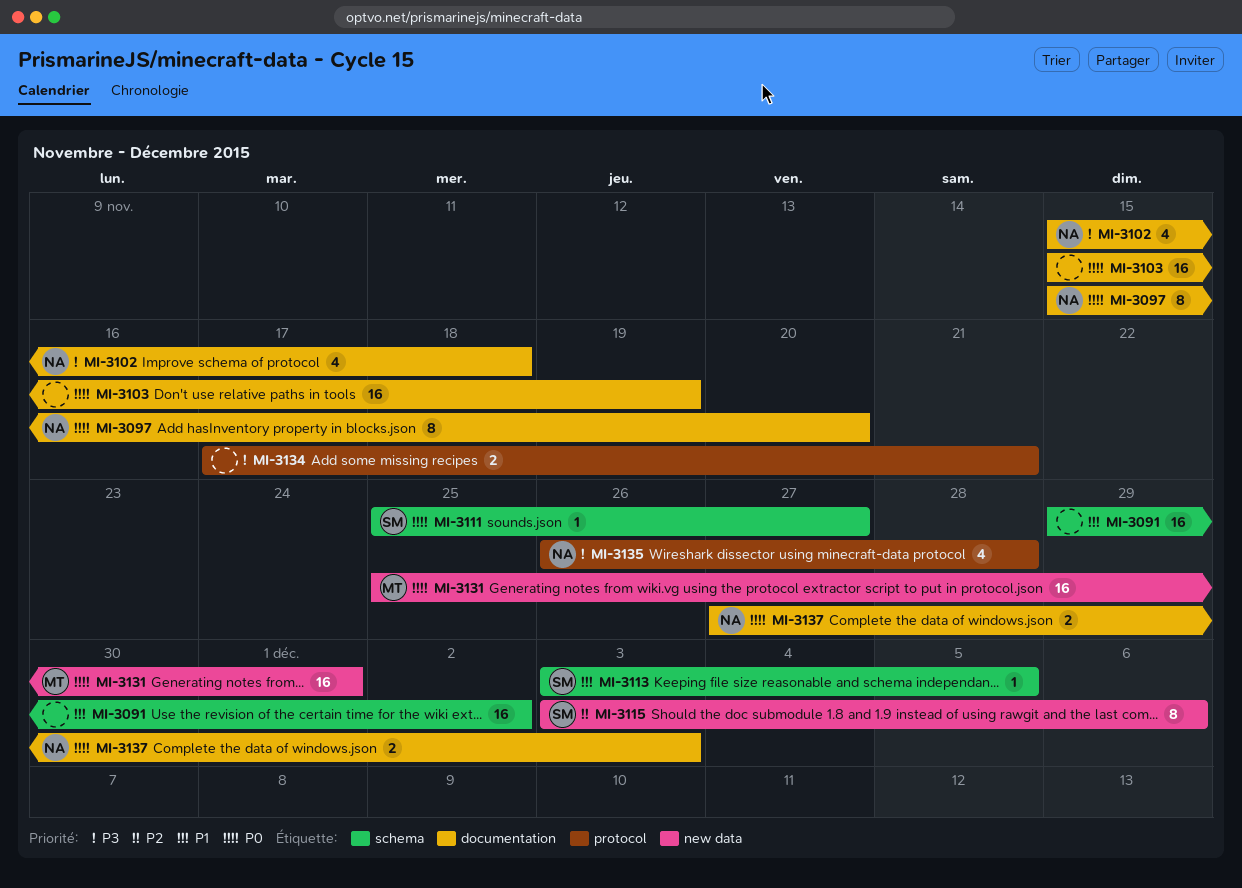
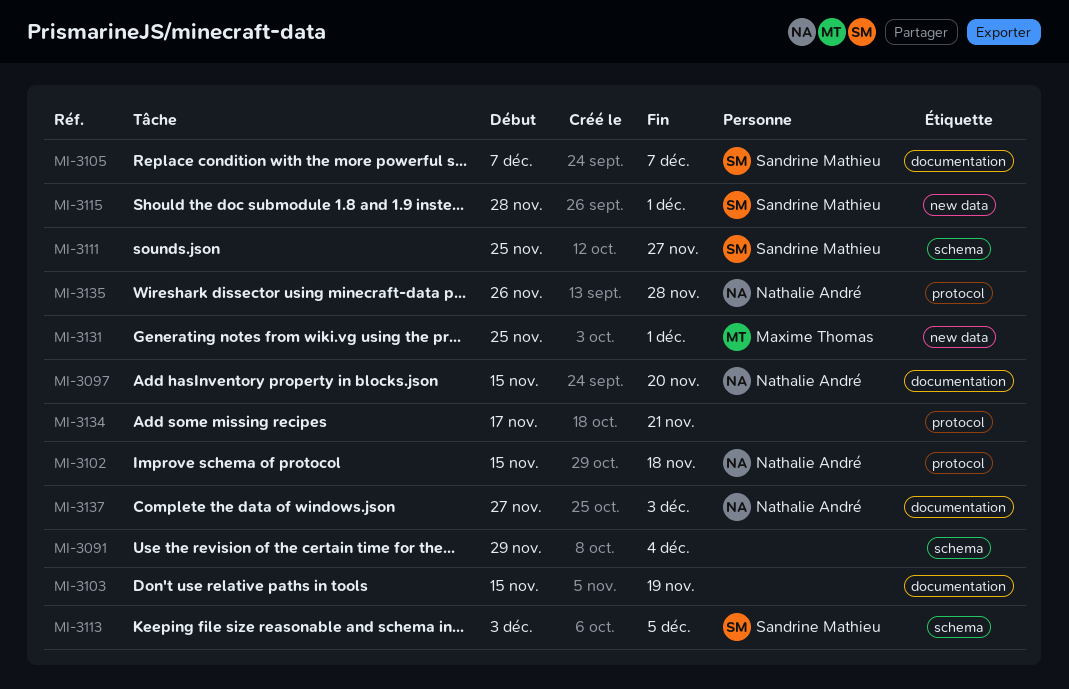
MI-3091, due: Dec 2 -> Dec 4
MI-3102, label: documentation -> protocol
MI-3105: none -> present
MI-3115, start: Dec 3 -> Nov 28
MI-3115, due: Dec 6 -> Dec 1

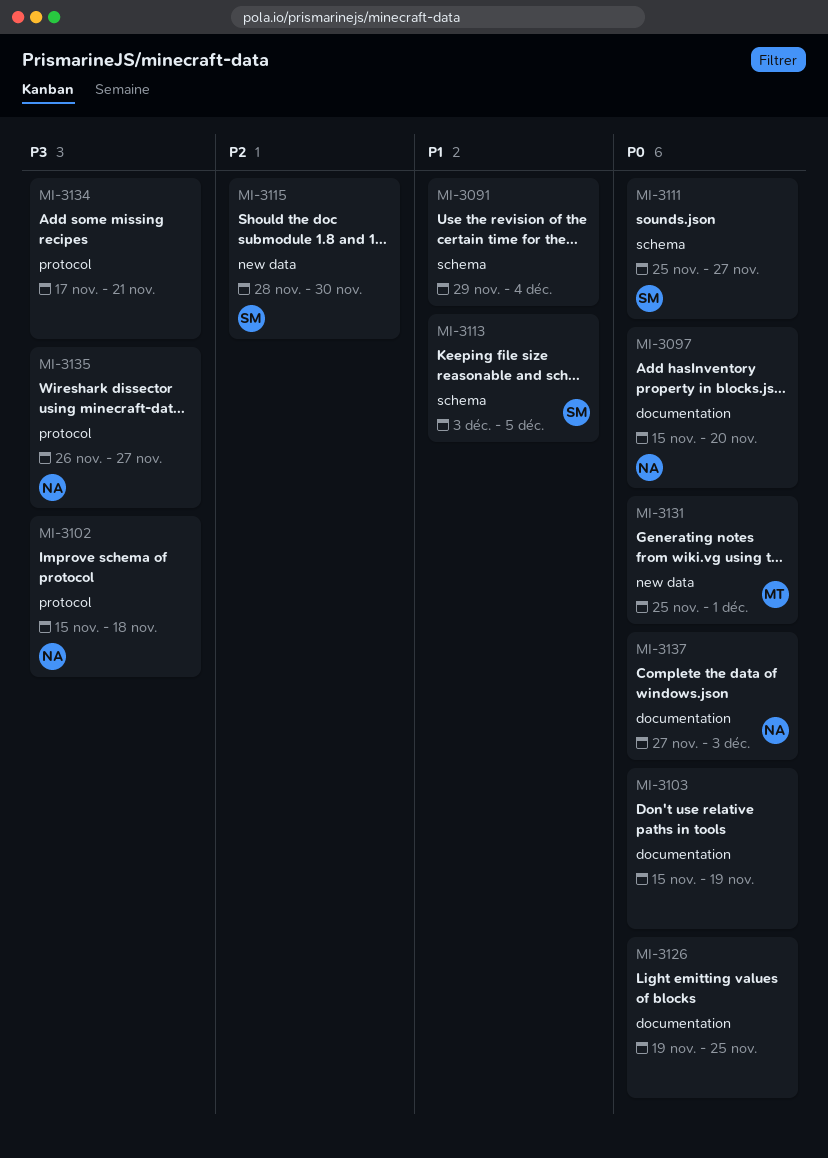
MI-3105: present -> none
MI-3115, due: Dec 1 -> Nov 30
MI-3126: none -> present
MI-3135, due: Nov 28 -> Nov 27

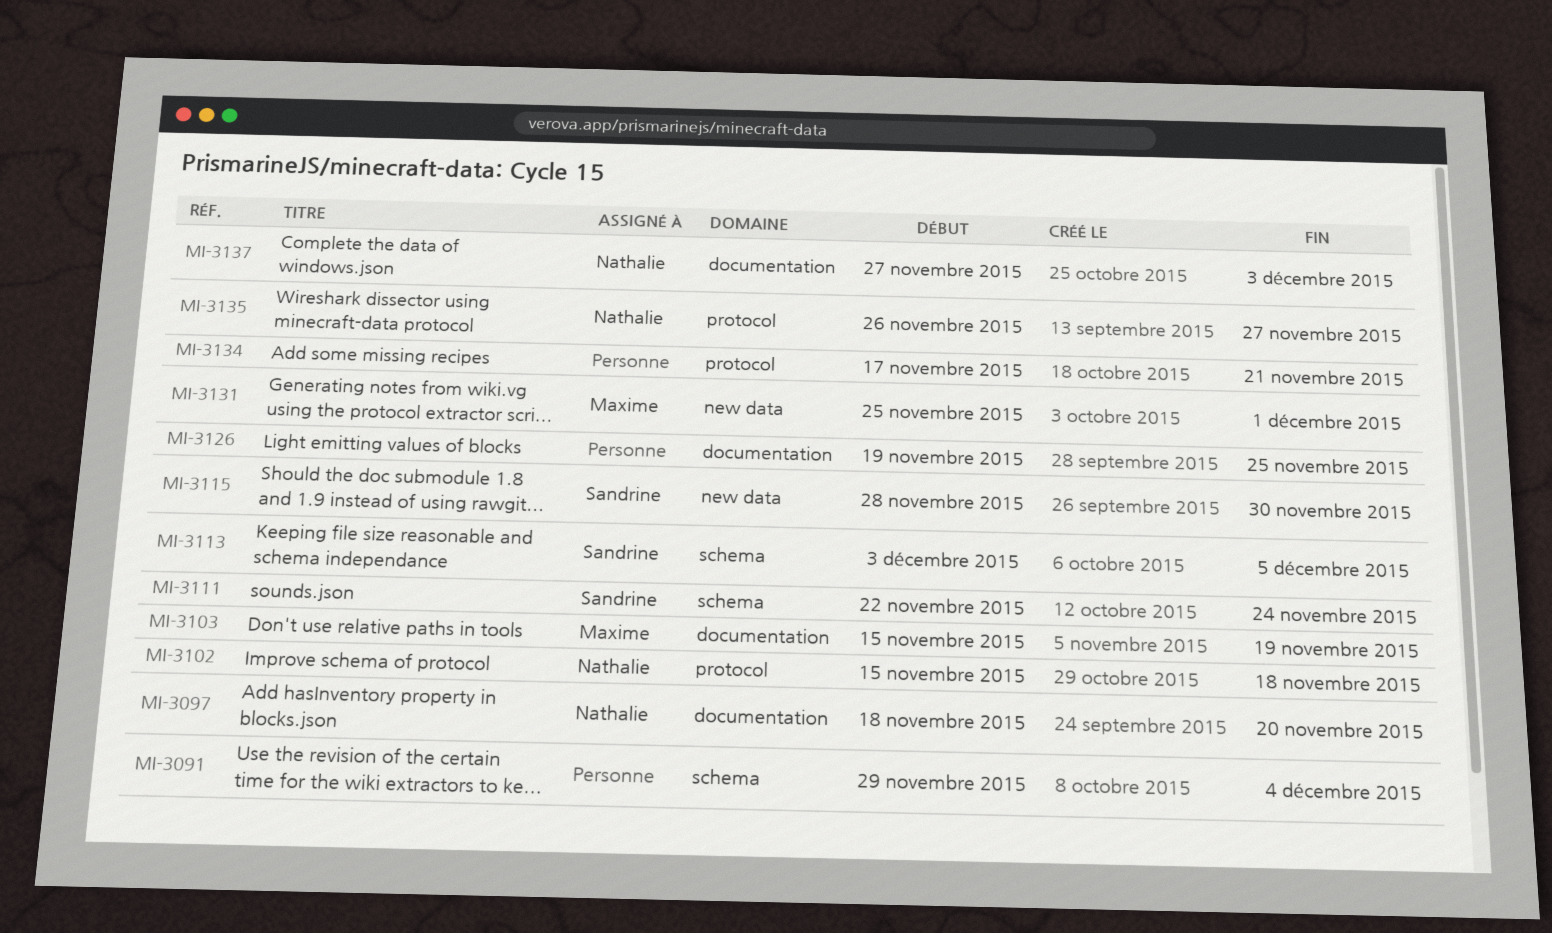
MI-3097, start: Nov 15 -> Nov 18
MI-3103, owner: none -> Maxime
MI-3111, start: Nov 25 -> Nov 22
MI-3111, due: Nov 27 -> Nov 24

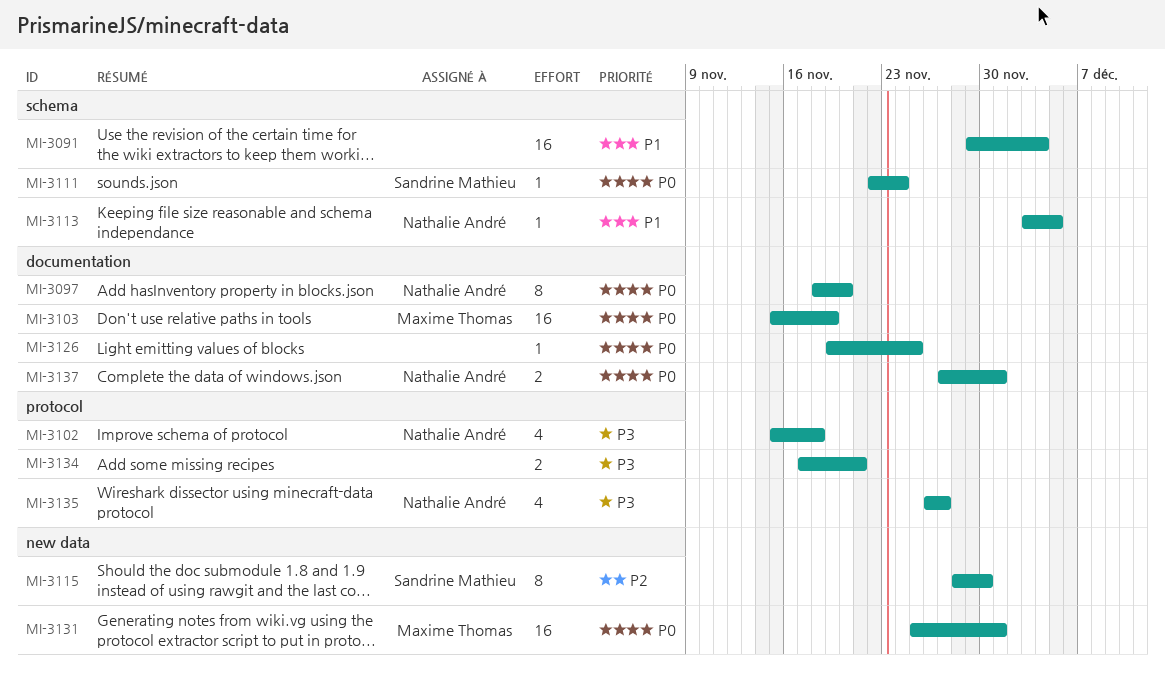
MI-3113, owner: Sandrine Mathieu -> Nathalie André
MI-3137, due: Dec 3 -> Dec 1

